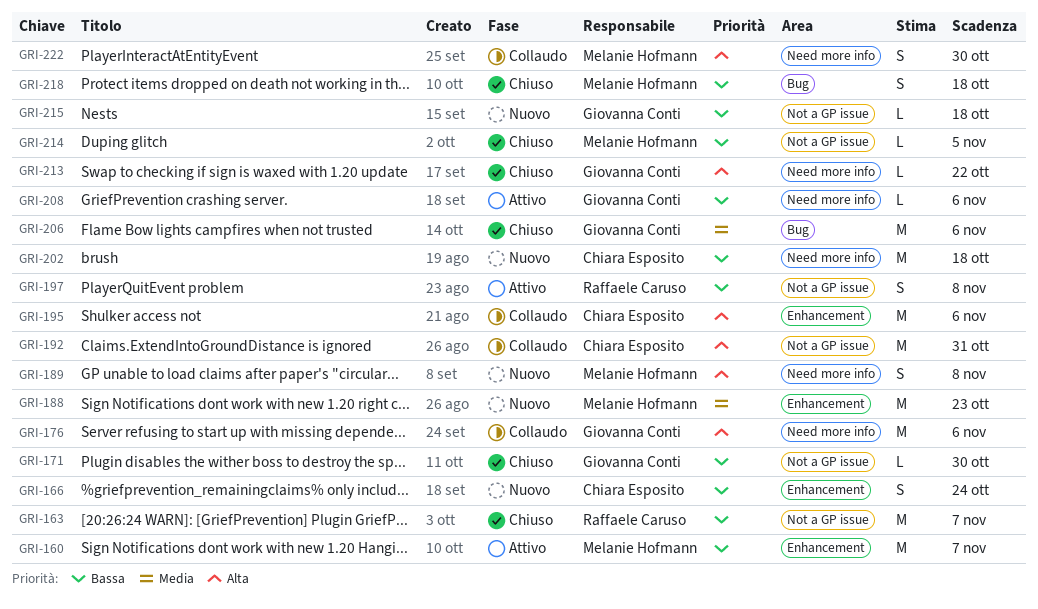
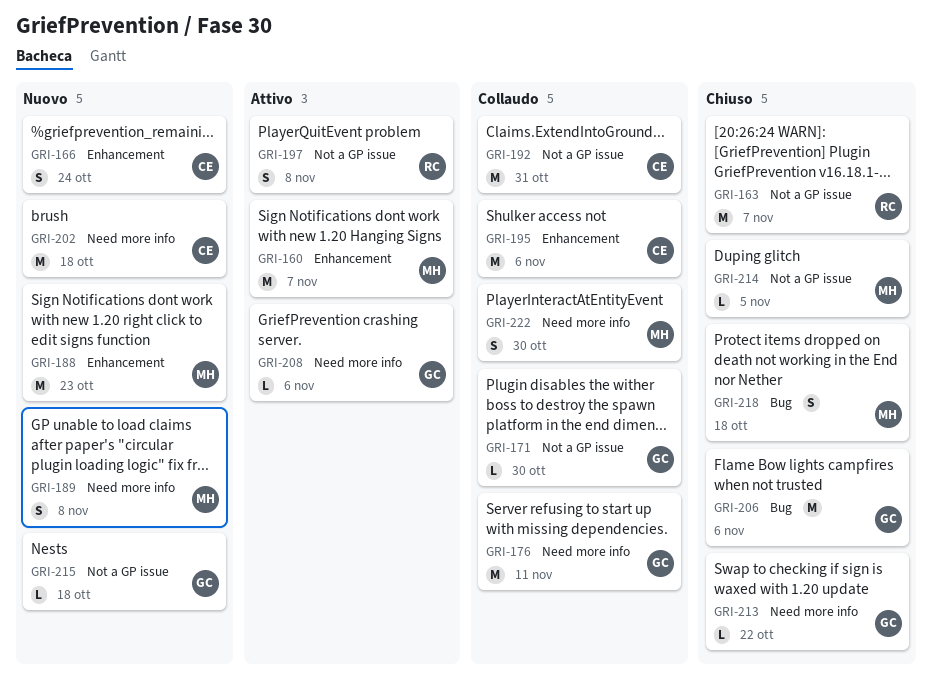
GRI-171, status: Chiuso -> Collaudo
GRI-176, due: Nov 6 -> Nov 11

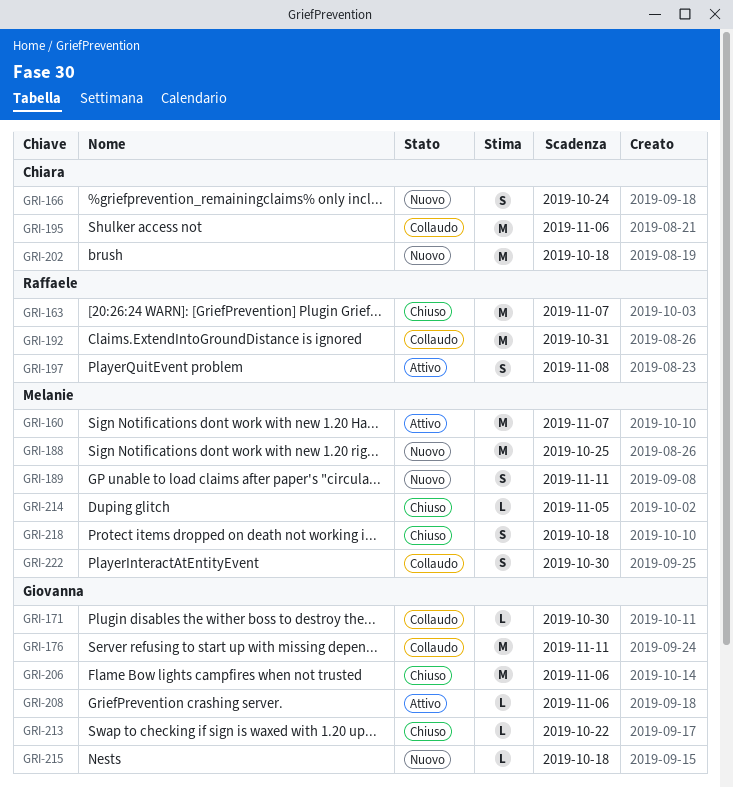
GRI-188, due: Oct 23 -> Oct 25
GRI-189, due: Nov 8 -> Nov 11
GRI-192, owner: Chiara -> Raffaele

